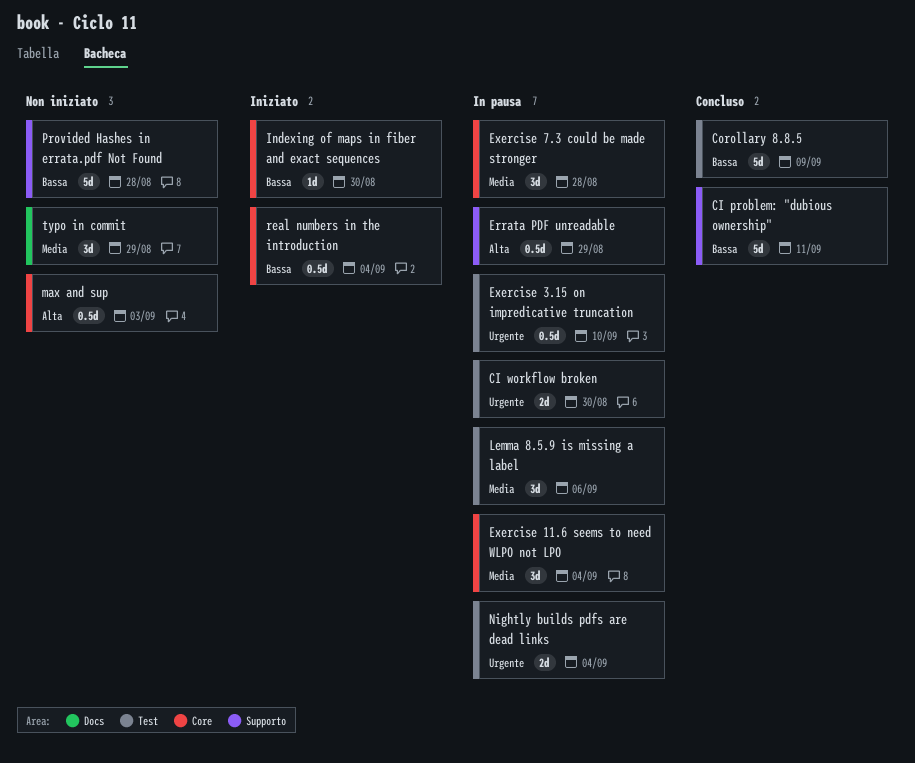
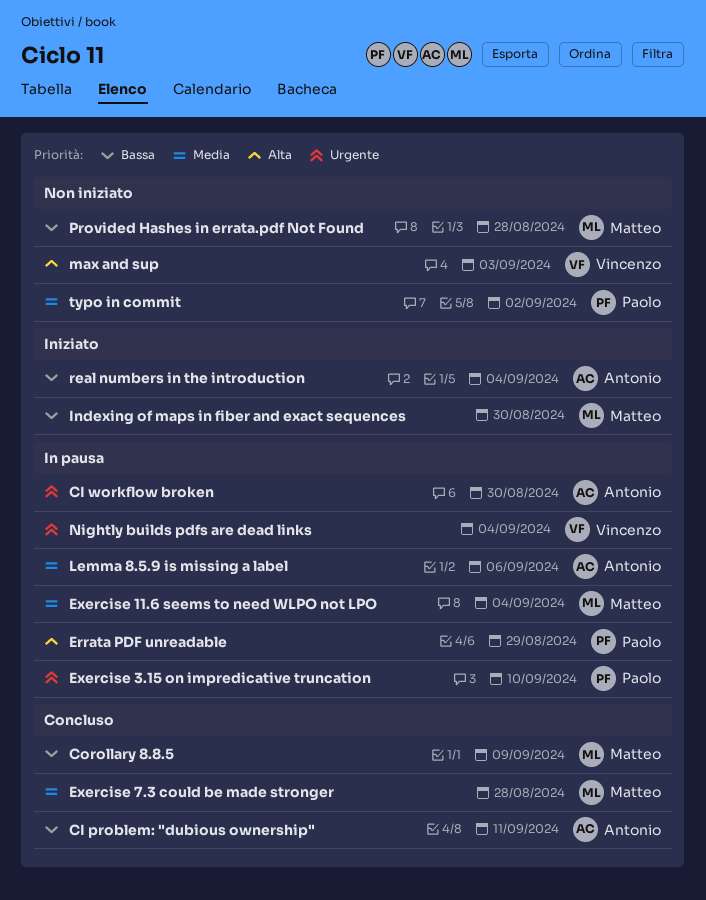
Exercise 7.3 could be made stronger, status: In pausa -> Concluso
typo in commit, due: Aug 29 -> Sep 2

